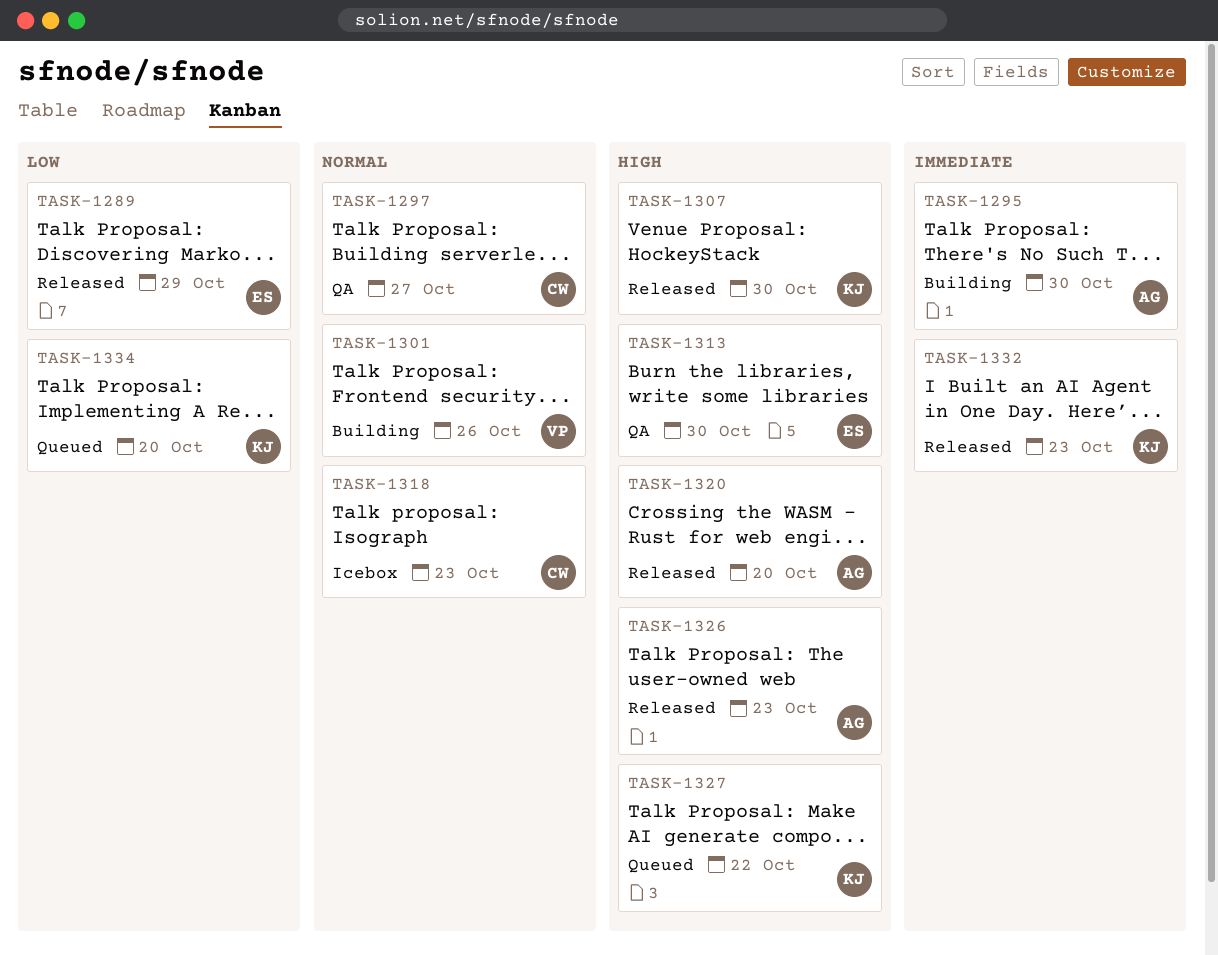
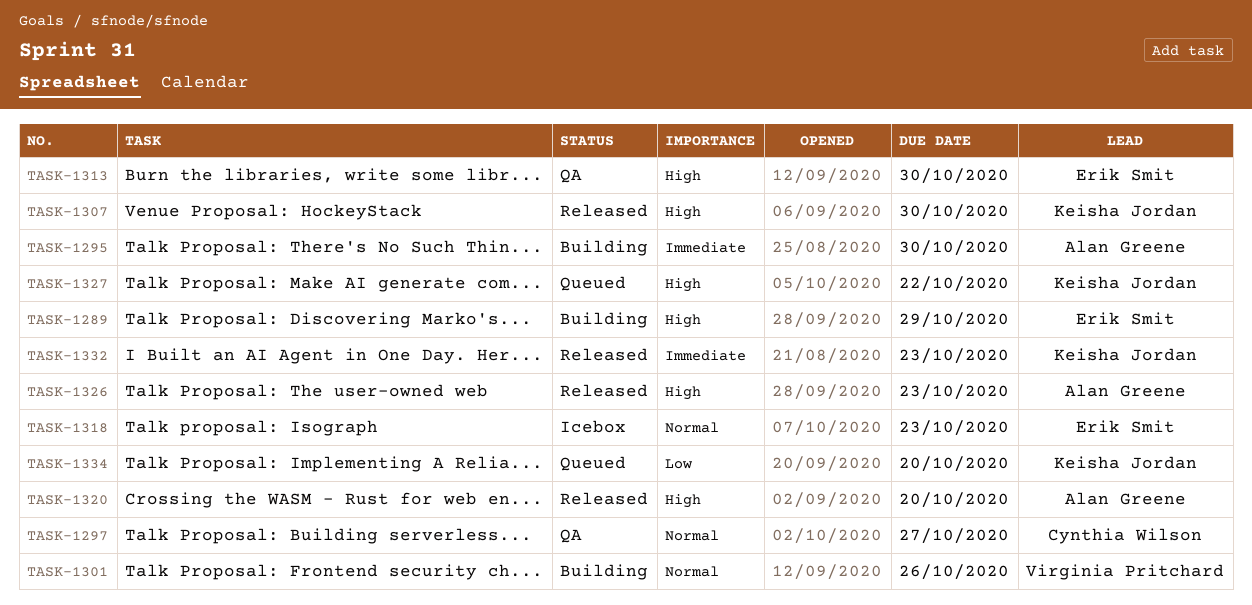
TASK-1289, status: Released -> Building
TASK-1289, priority: Low -> High
TASK-1318, owner: Cynthia Wilson -> Erik Smit

